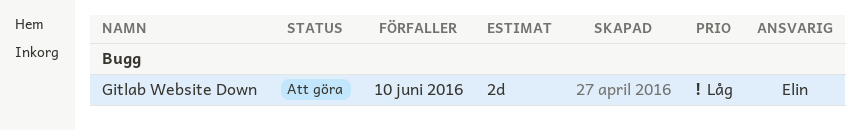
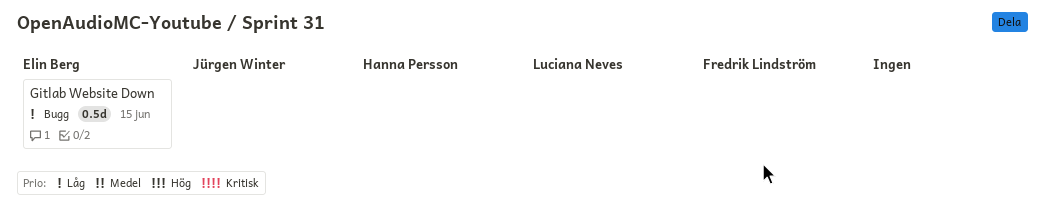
Gitlab Website Down, estimate: 2d -> 0.5d
Gitlab Website Down, due: Jun 10 -> Jun 15

